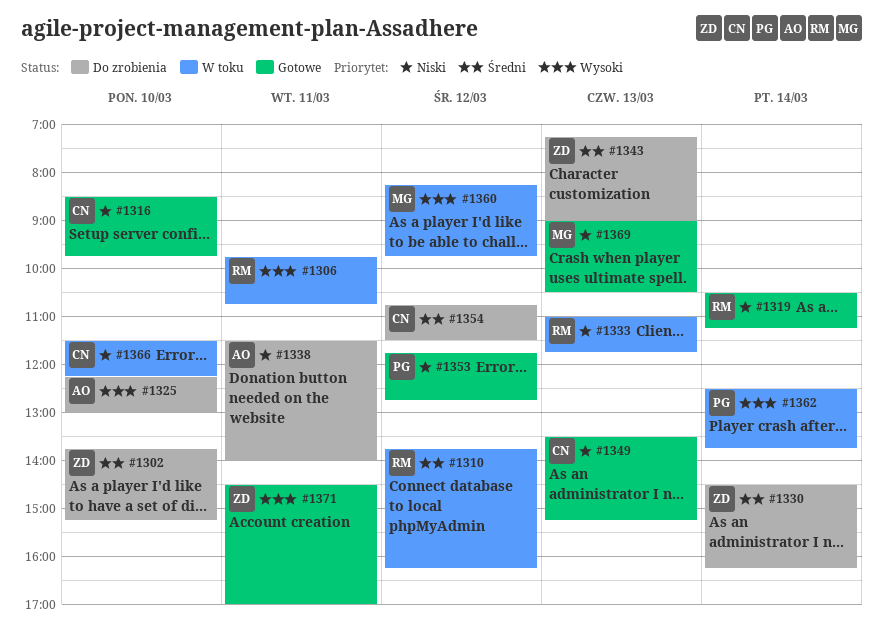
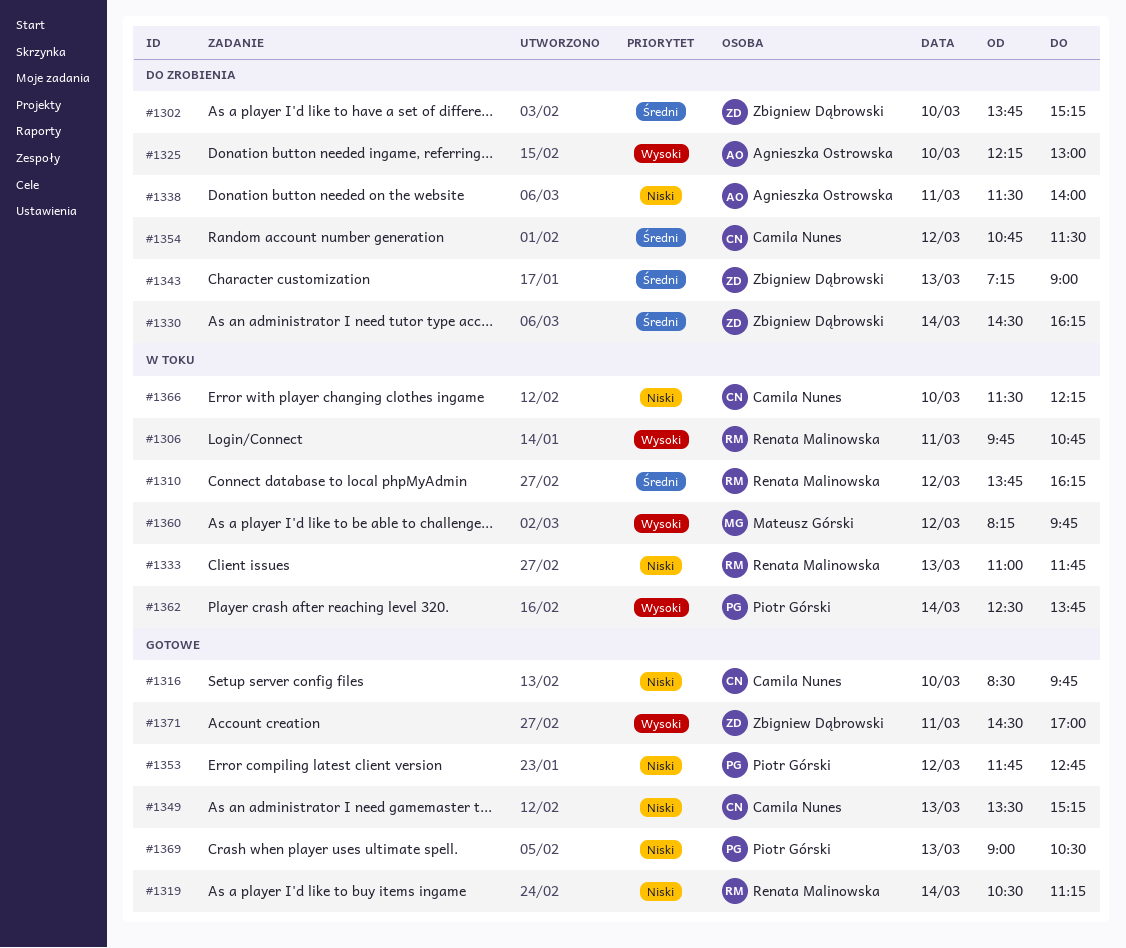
#1369, owner: Mateusz Górski -> Piotr Górski

